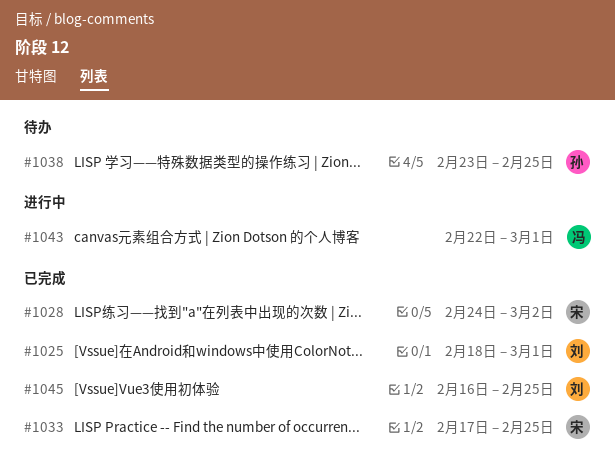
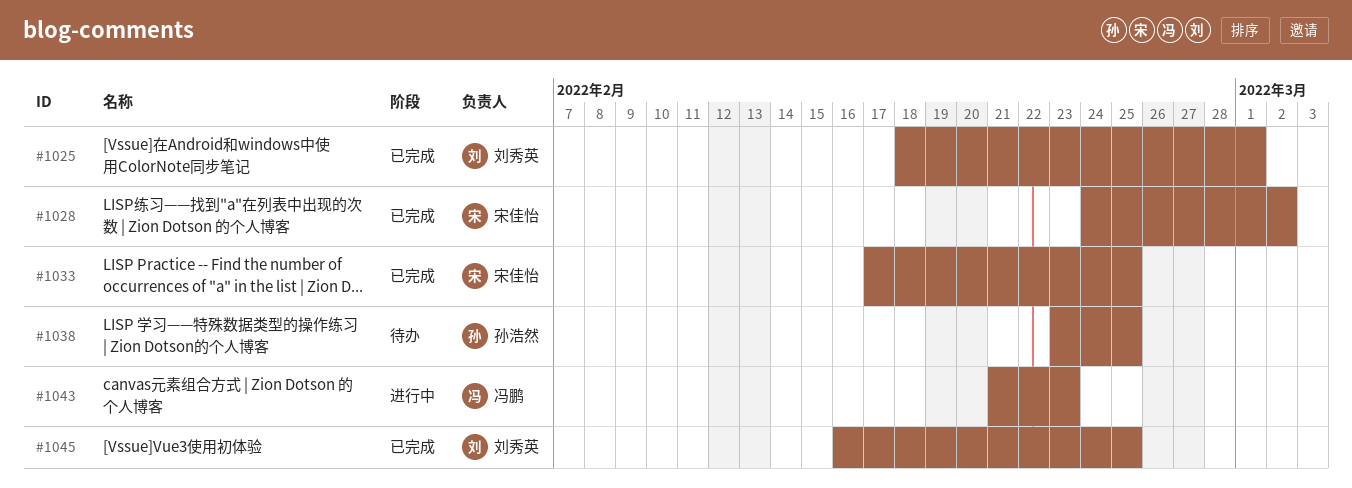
#1043, start: Feb 22 -> Feb 21
#1043, due: Mar 1 -> Feb 23

